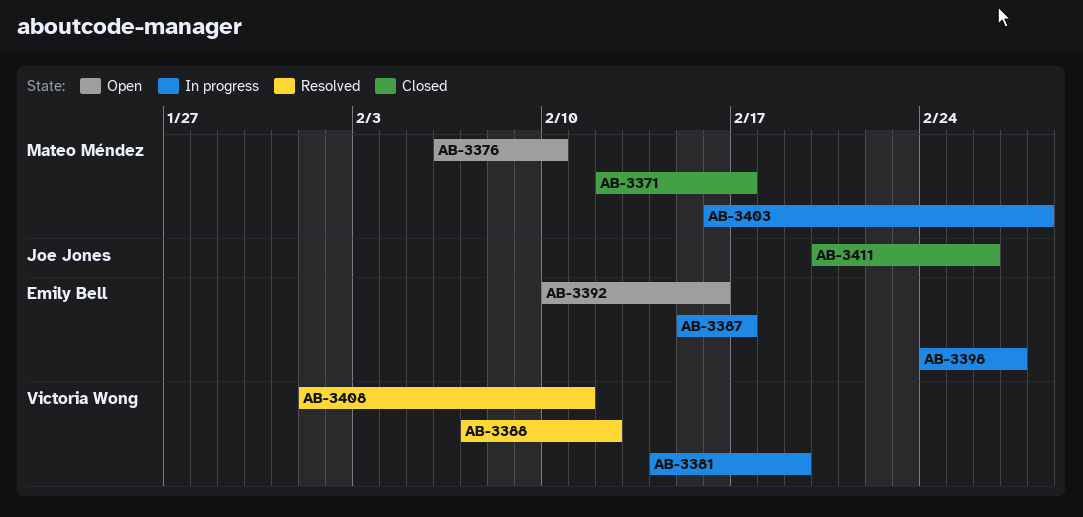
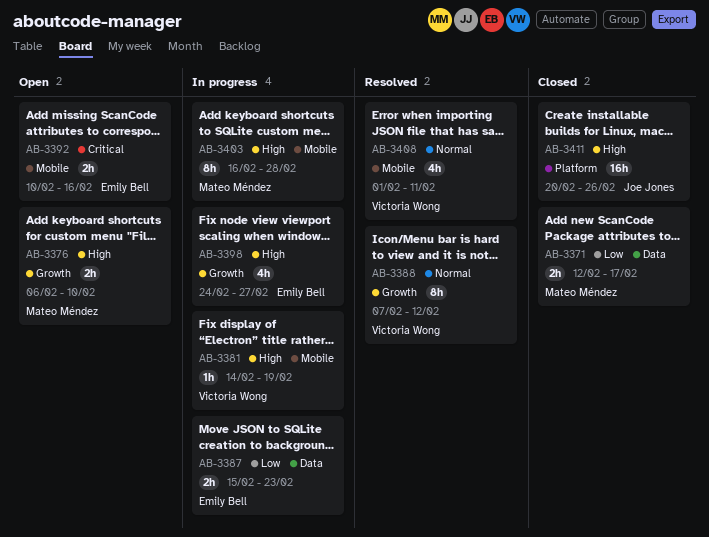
AB-3387, due: Feb 17 -> Feb 23

